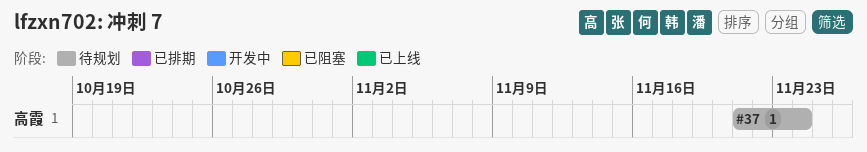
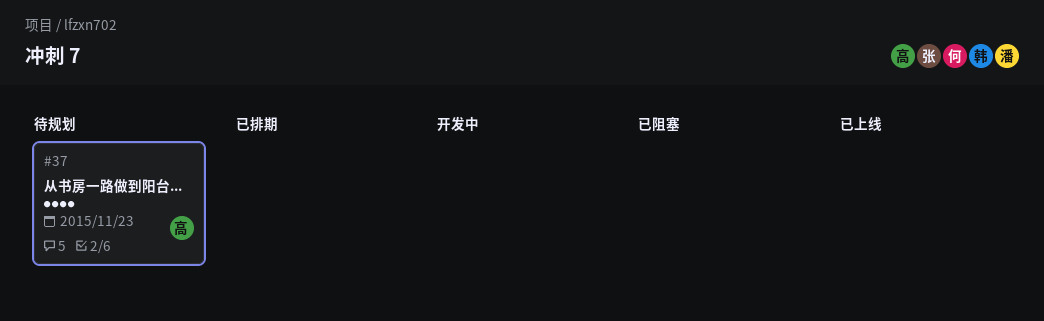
#37, estimate: 1 -> 4
#37, due: Nov 24 -> Nov 23

